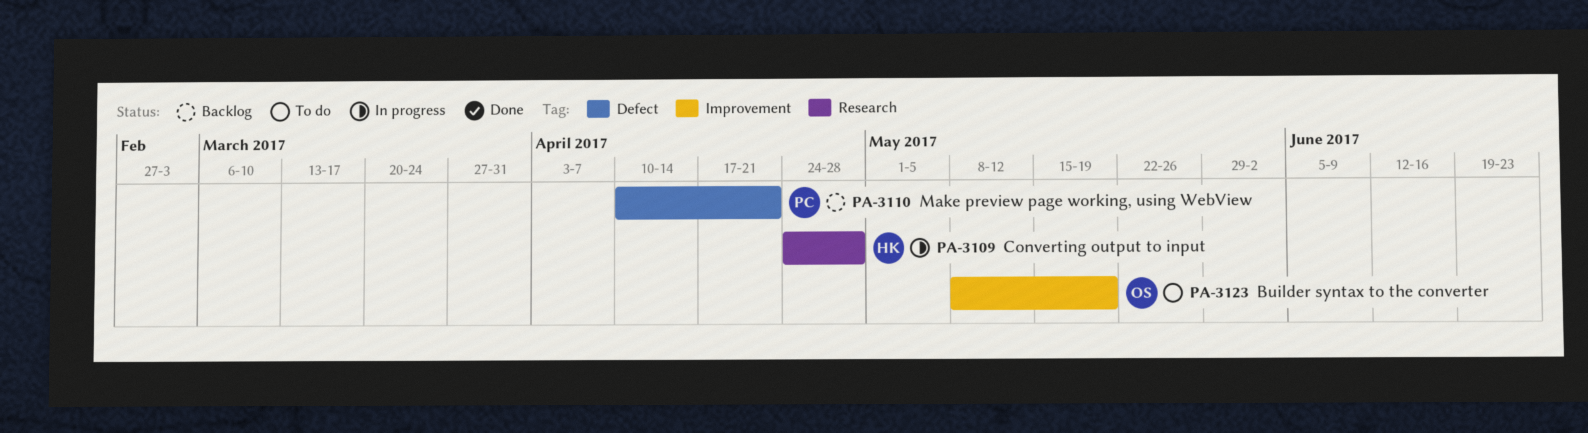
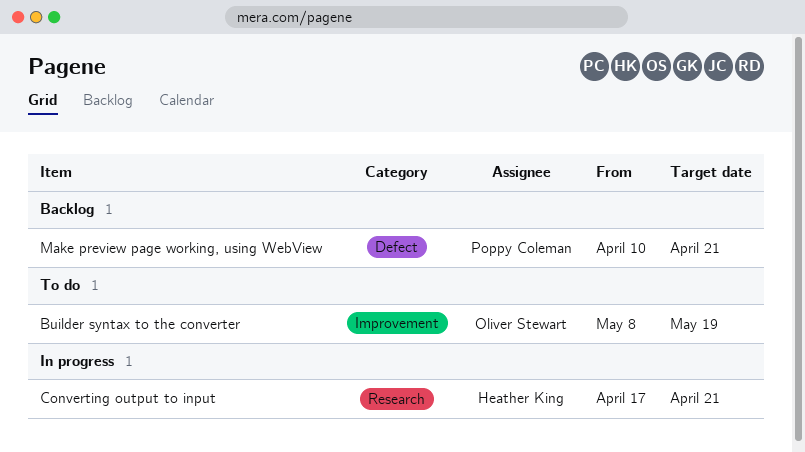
Converting output to input, start: Apr 24 -> Apr 17
Converting output to input, due: Apr 28 -> Apr 21

